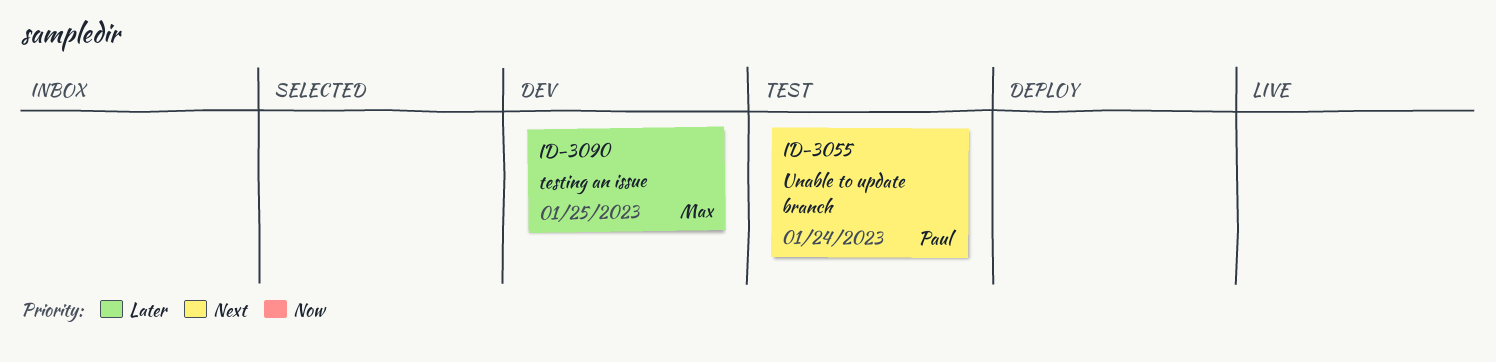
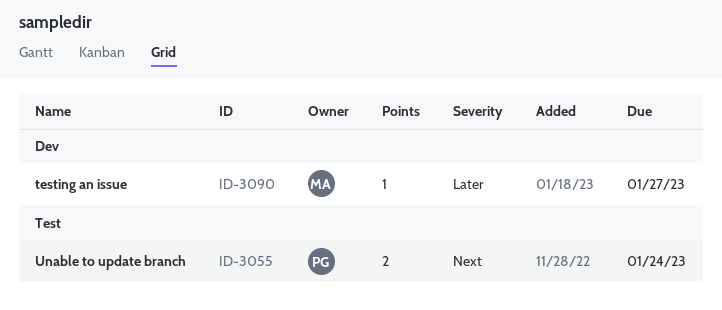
ID-3090, due: Jan 25 -> Jan 27

